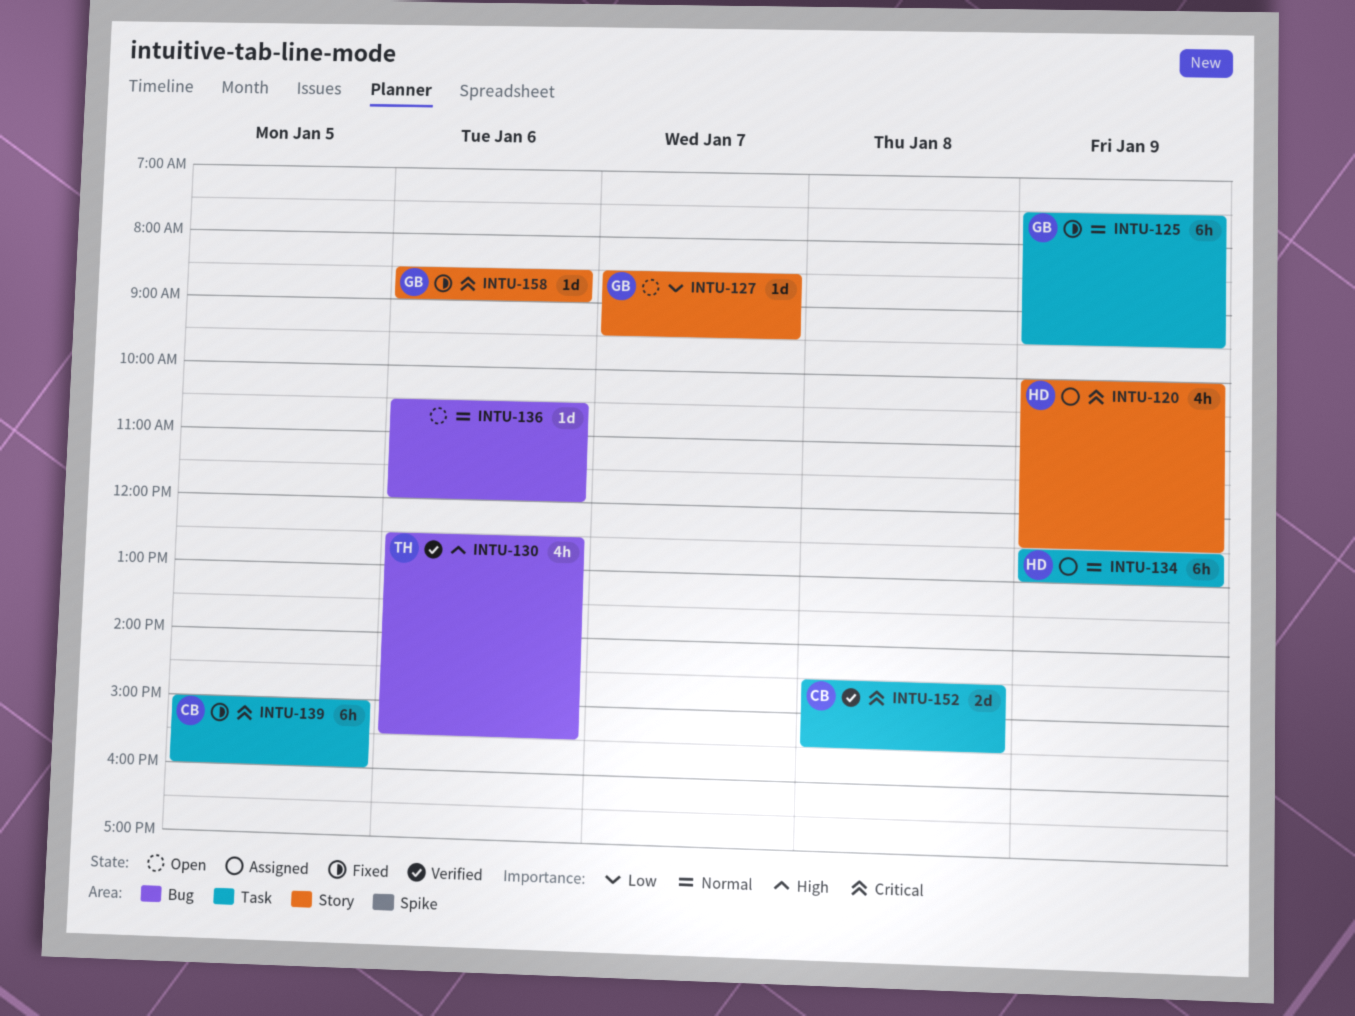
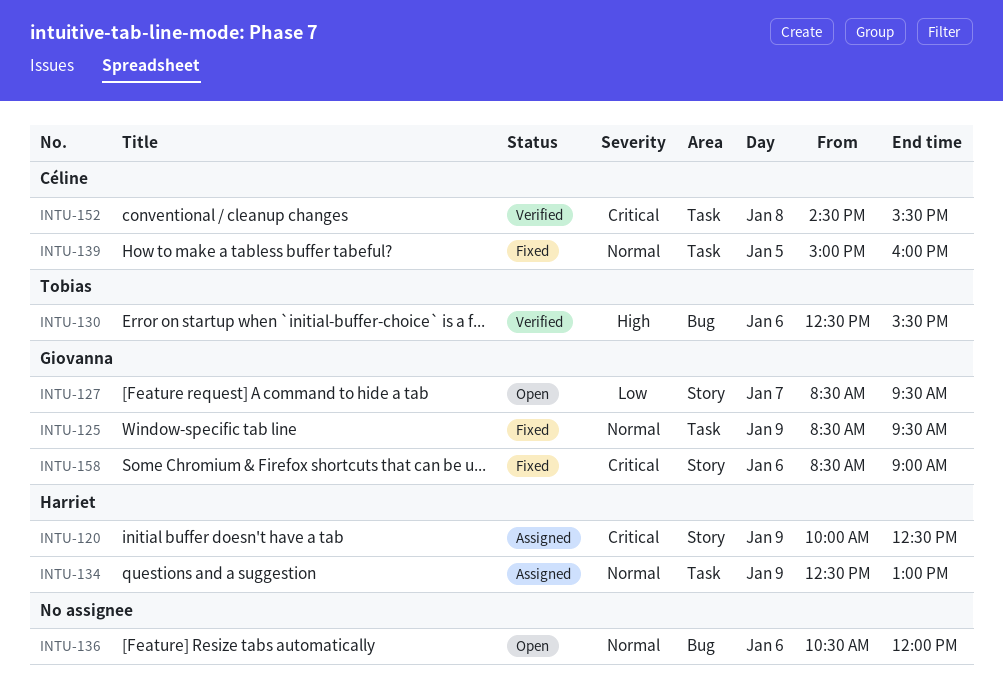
INTU-125, begins: 07:30 -> 08:30
INTU-139, priority: Critical -> Normal

